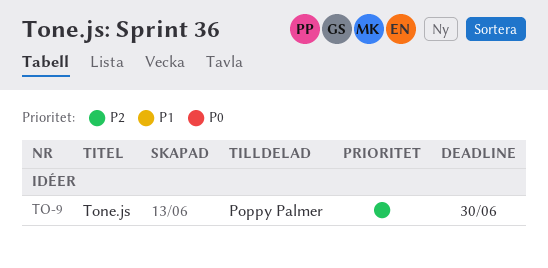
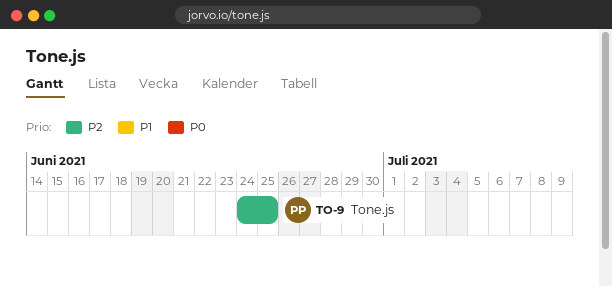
TO-9, due: Jun 30 -> Jun 25

